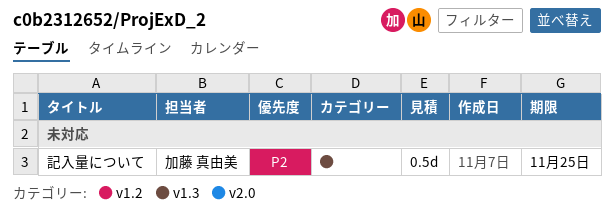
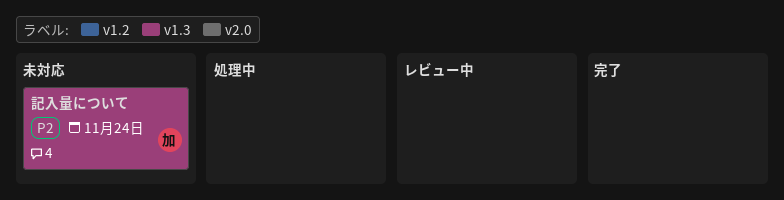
記入量について, due: Nov 25 -> Nov 24

